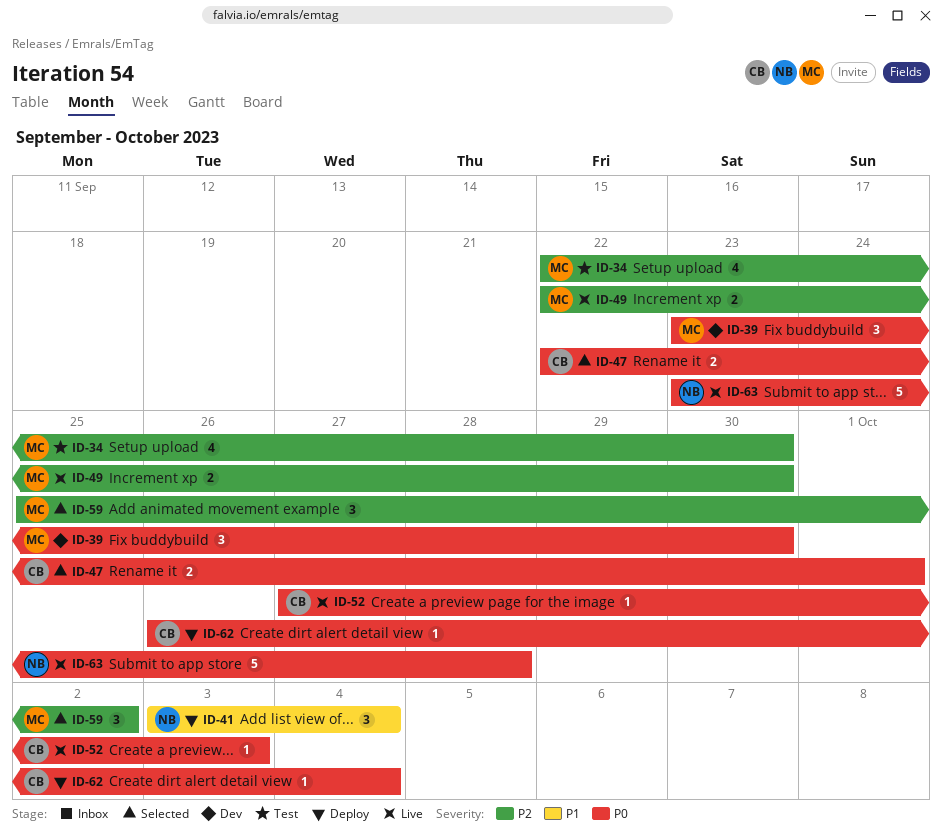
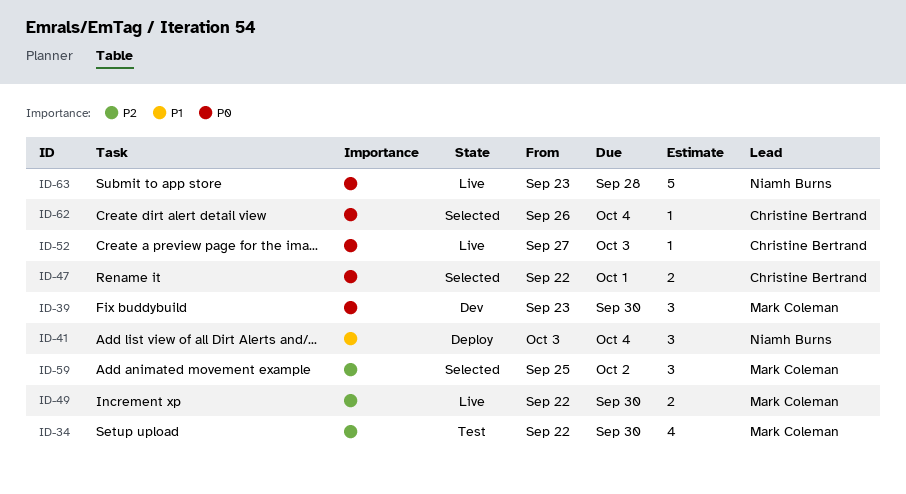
ID-62, status: Deploy -> Selected

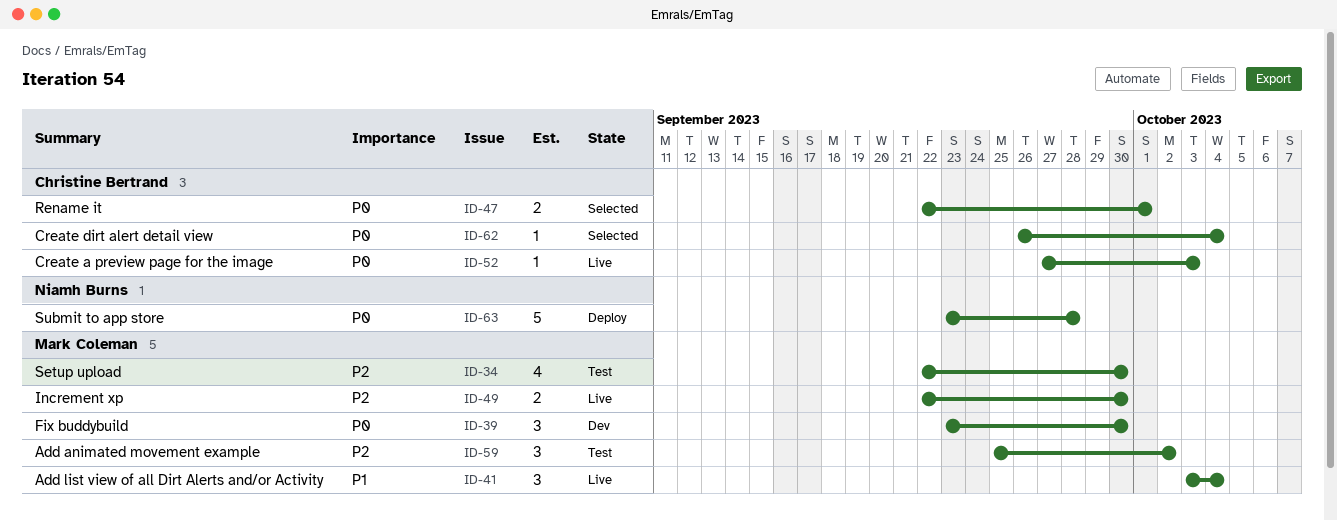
ID-41, status: Deploy -> Live
ID-41, owner: Niamh Burns -> Mark Coleman
ID-59, status: Selected -> Test
ID-63, status: Live -> Deploy

